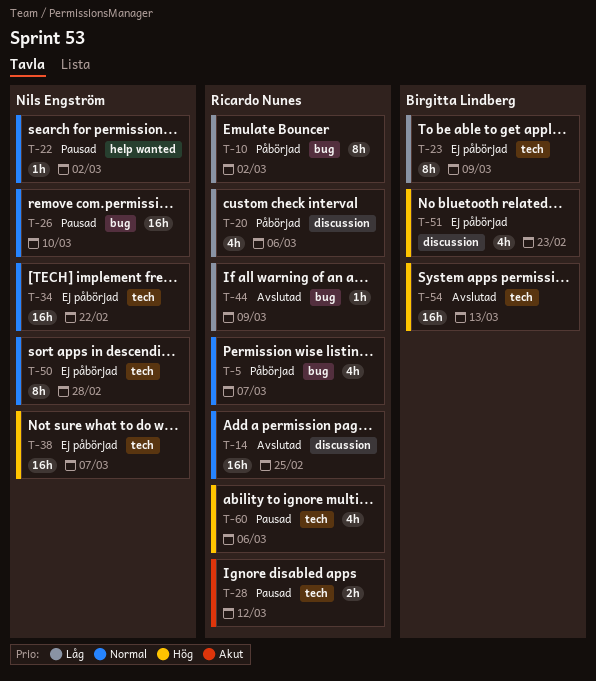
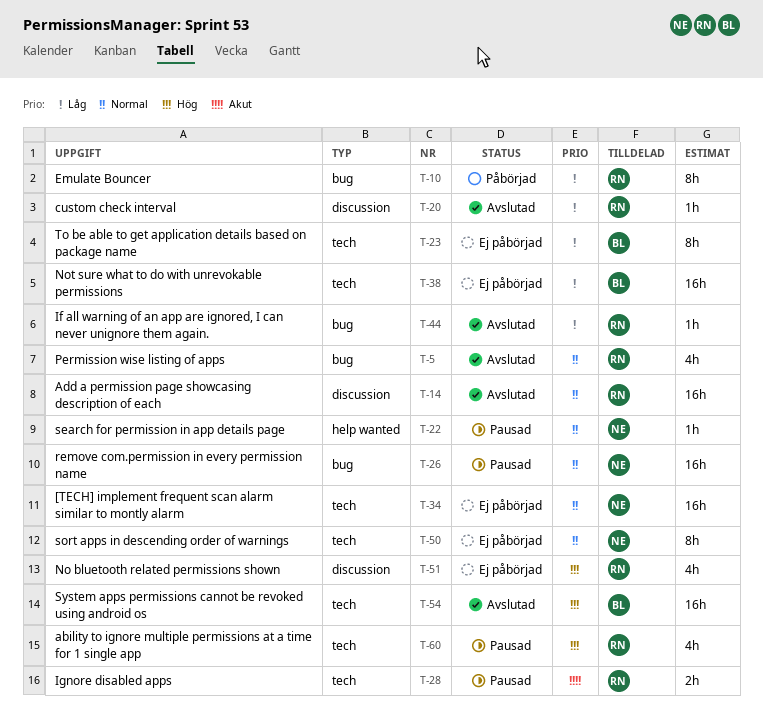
T-5, status: Påbörjad -> Avslutad
T-20, status: Påbörjad -> Avslutad
T-20, estimate: 4h -> 1h
T-38, owner: Nils Engström -> Birgitta Lindberg
T-38, priority: Hög -> Låg
T-51, owner: Birgitta Lindberg -> Ricardo Nunes

